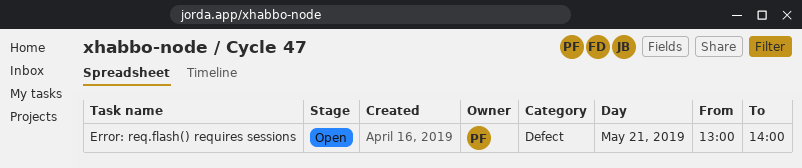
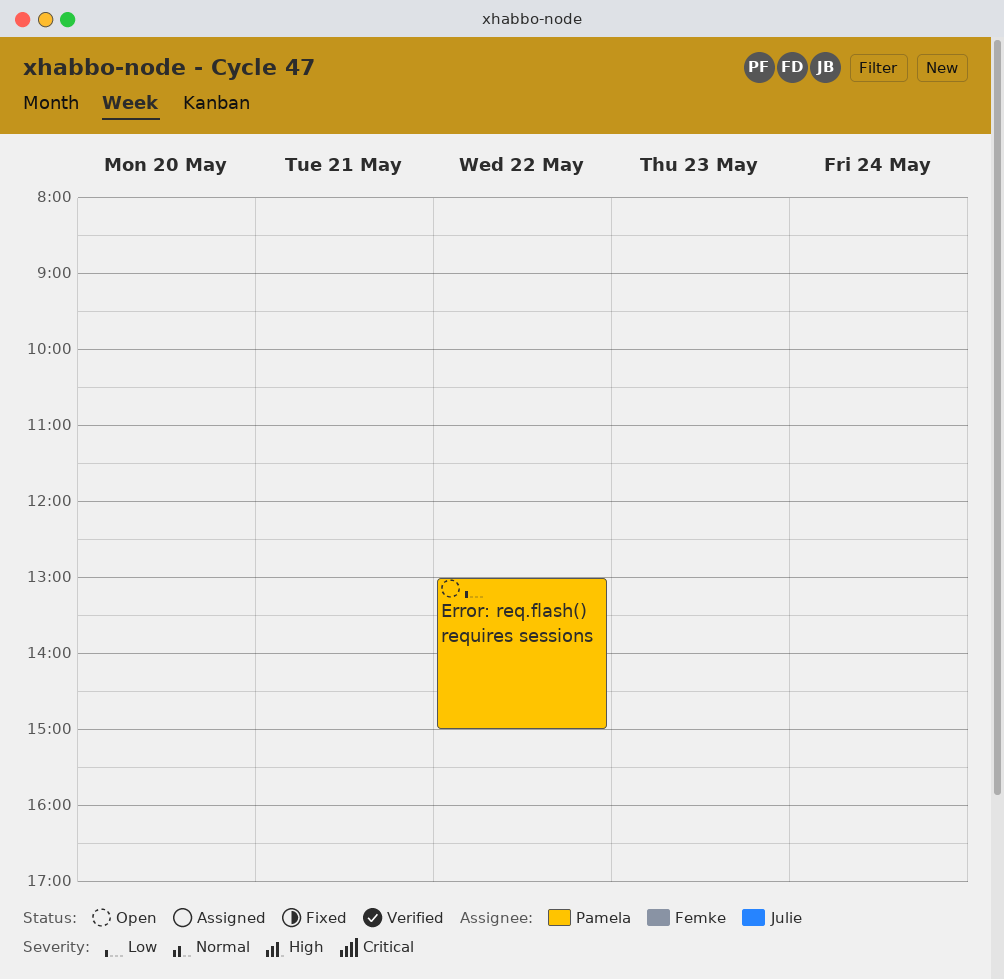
Error: req.flash() requires sessions, day: May 21 -> May 22
Error: req.flash() requires sessions, ends: 14:00 -> 15:00

